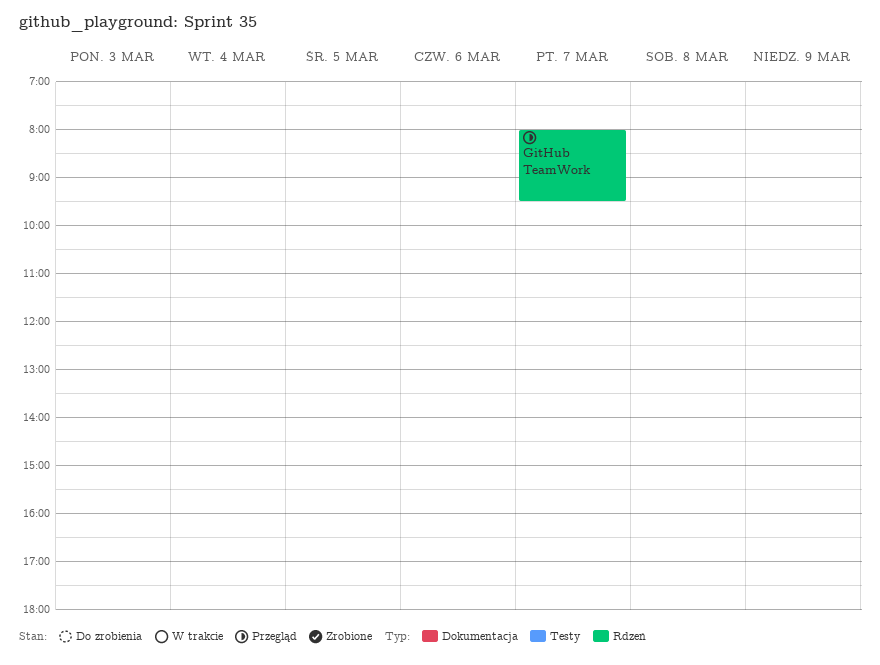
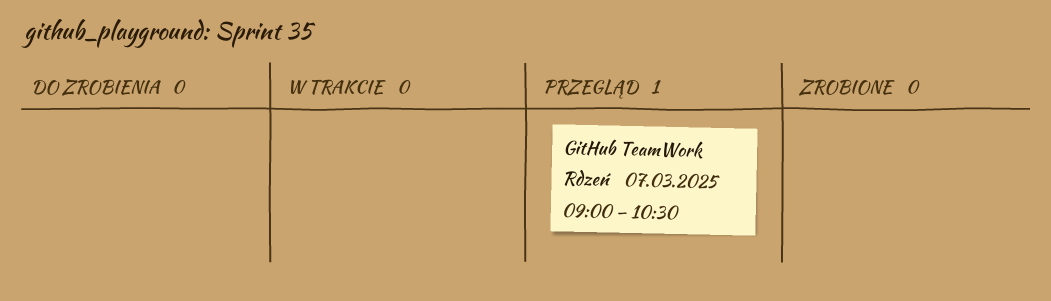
GitHub TeamWork, begins: 08:00 -> 09:00
GitHub TeamWork, ends: 09:30 -> 10:30

